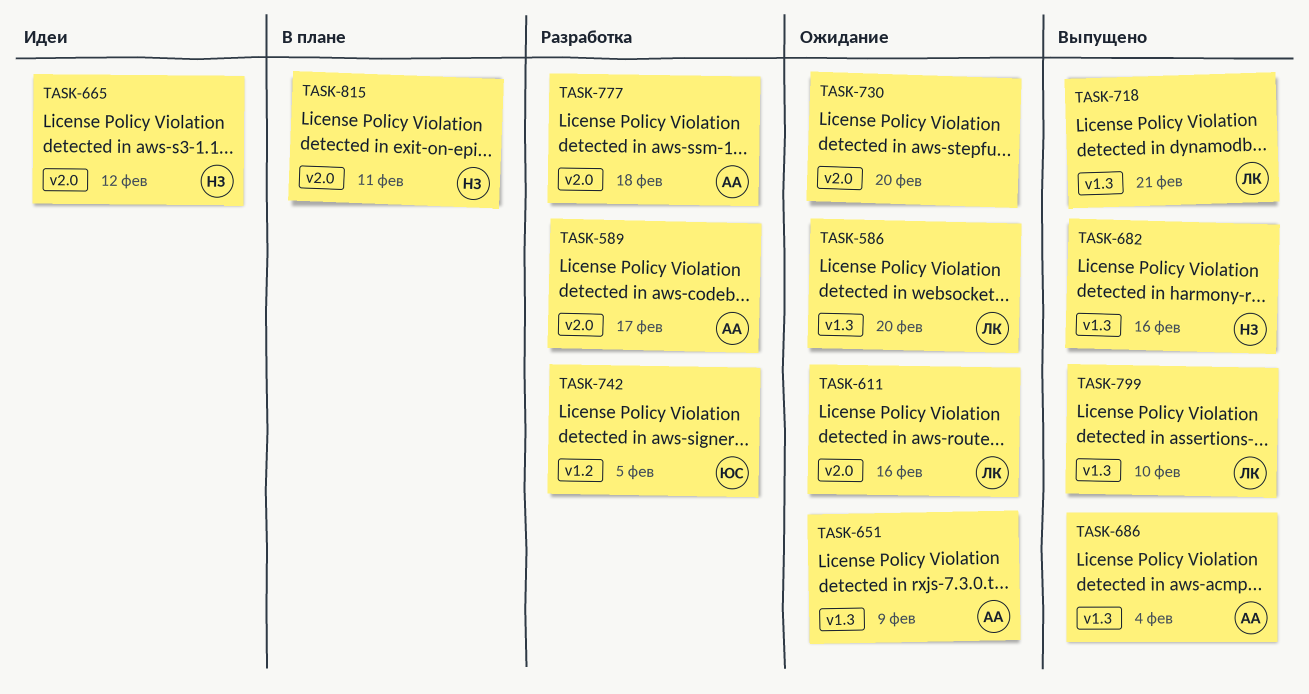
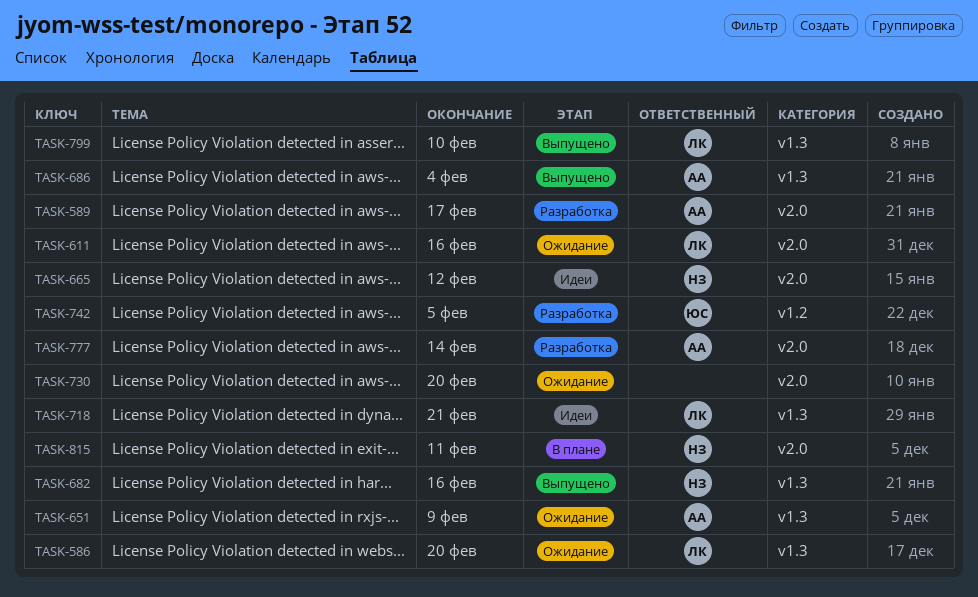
TASK-718, status: Выпущено -> Идеи
TASK-777, due: Feb 18 -> Feb 14

